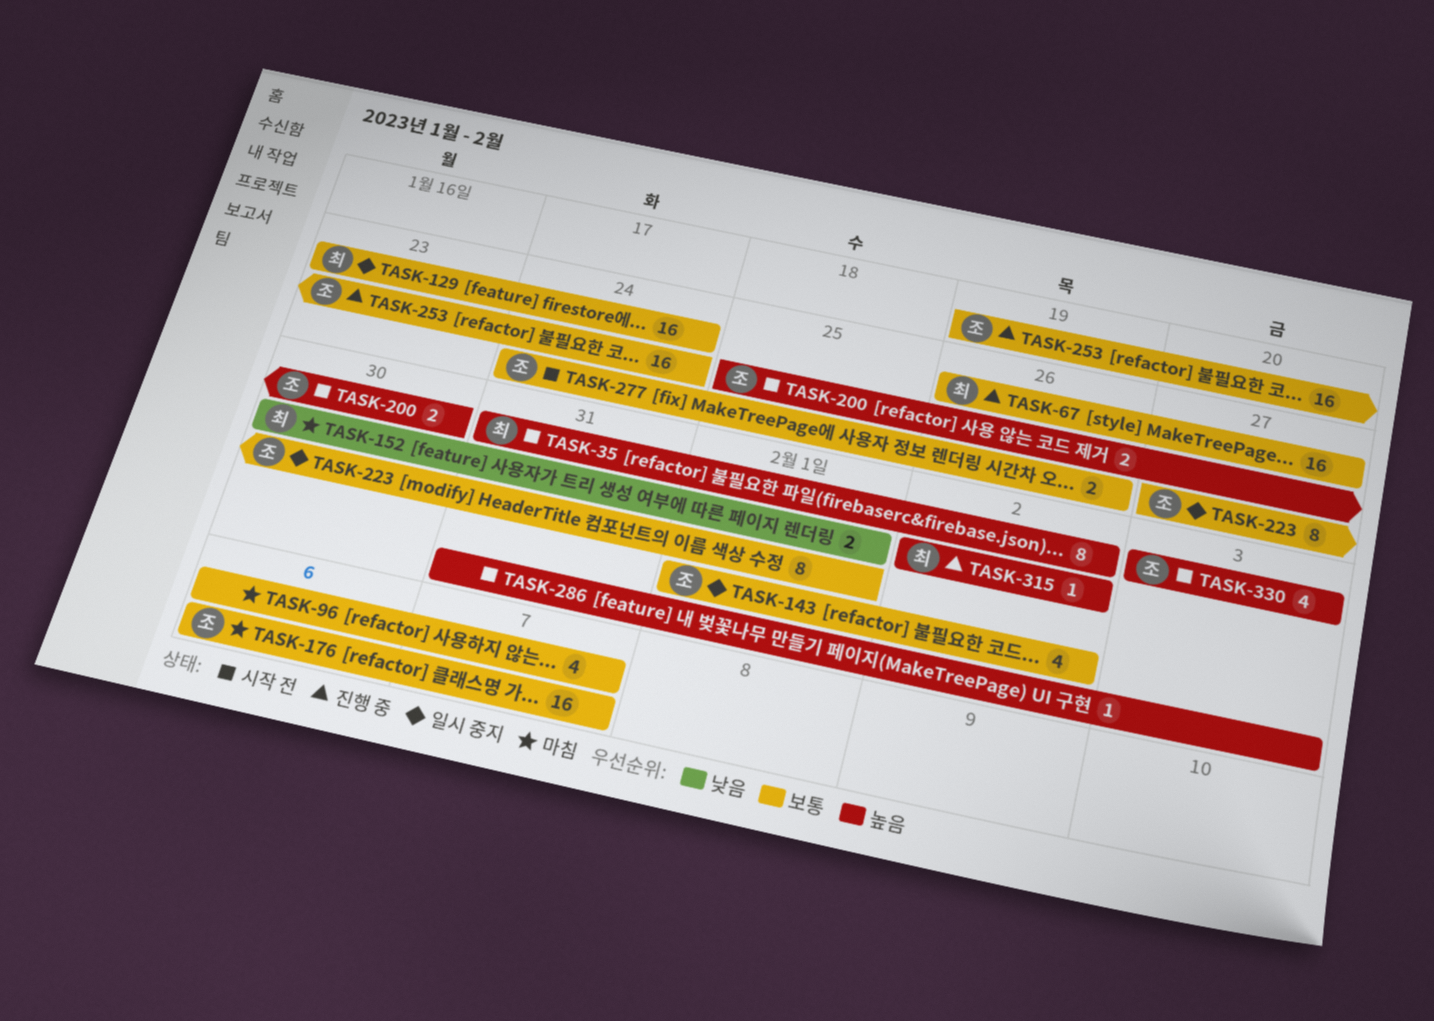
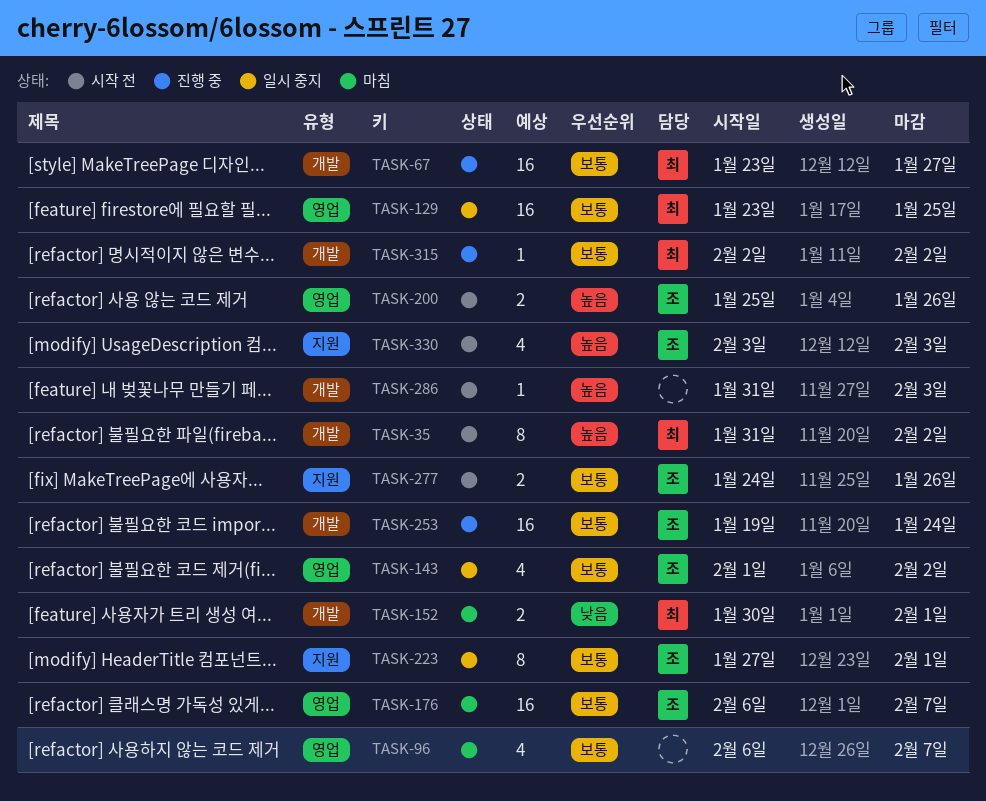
TASK-67, start: Jan 26 -> Jan 23
TASK-129, due: Jan 24 -> Jan 25
TASK-200, due: Jan 30 -> Jan 26
TASK-315, priority: 높음 -> 보통

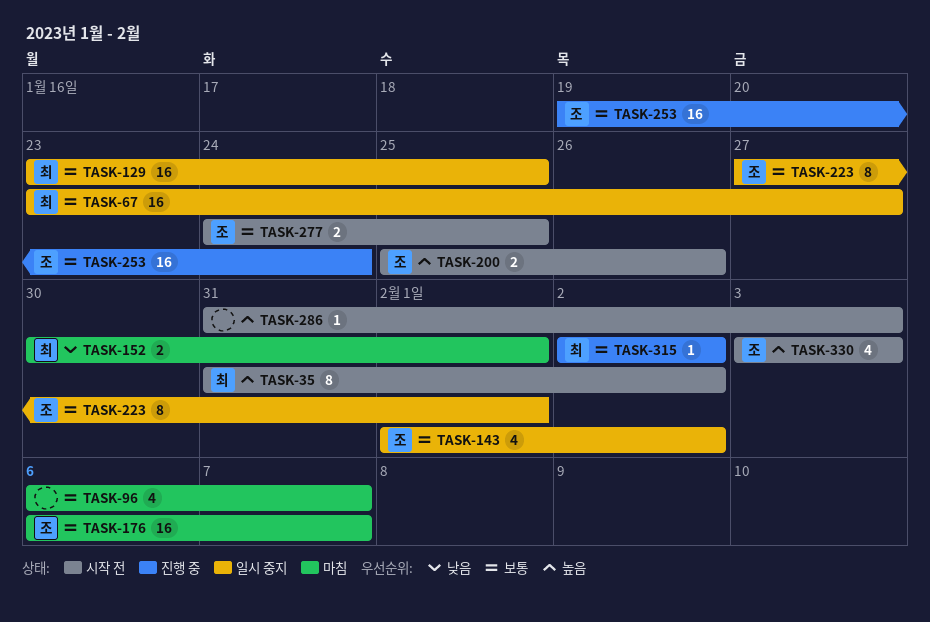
TASK-67, status: 진행 중 -> 일시 중지
TASK-277, due: Jan 26 -> Jan 25

